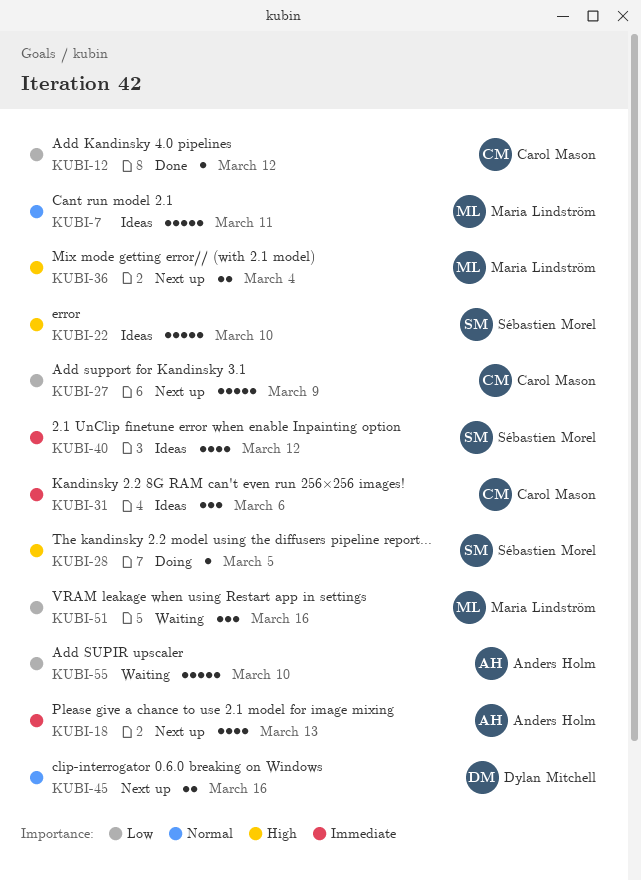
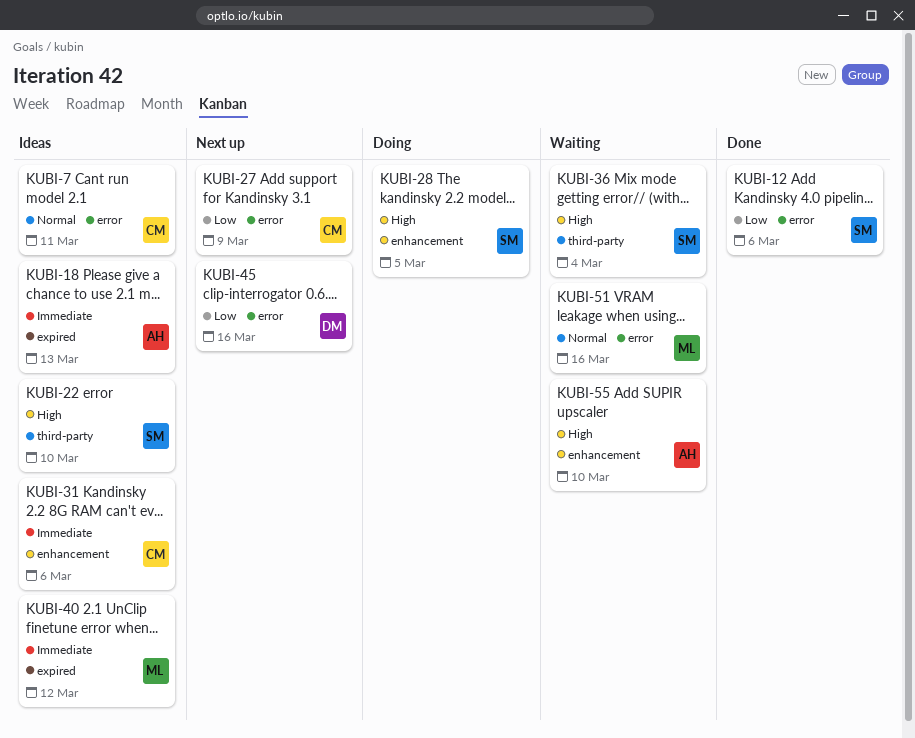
KUBI-7, owner: Maria Lindström -> Carol Mason
KUBI-12, owner: Carol Mason -> Sébastien Morel
KUBI-12, due: Mar 12 -> Mar 6
KUBI-18, status: Next up -> Ideas
KUBI-36, status: Next up -> Waiting
KUBI-36, owner: Maria Lindström -> Sébastien Morel
KUBI-40, owner: Sébastien Morel -> Maria Lindström
KUBI-45, priority: Normal -> Low
KUBI-51, priority: Low -> Normal
KUBI-55, priority: Low -> High

